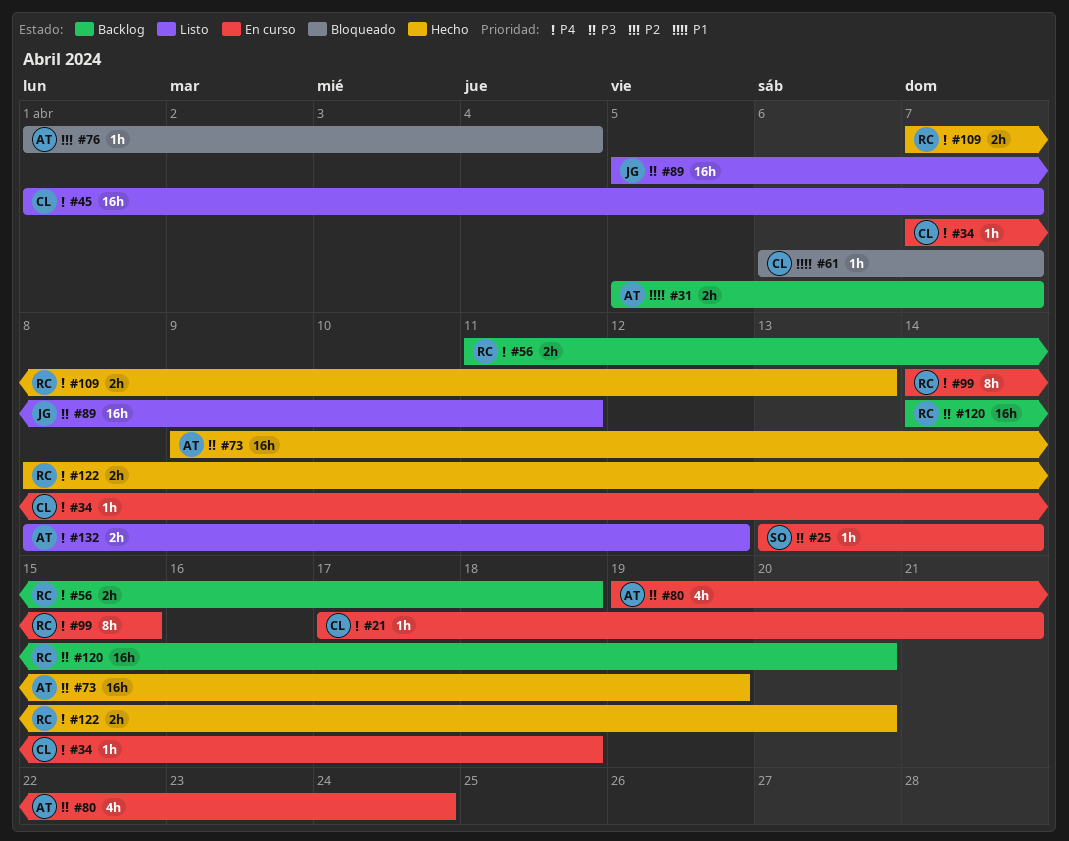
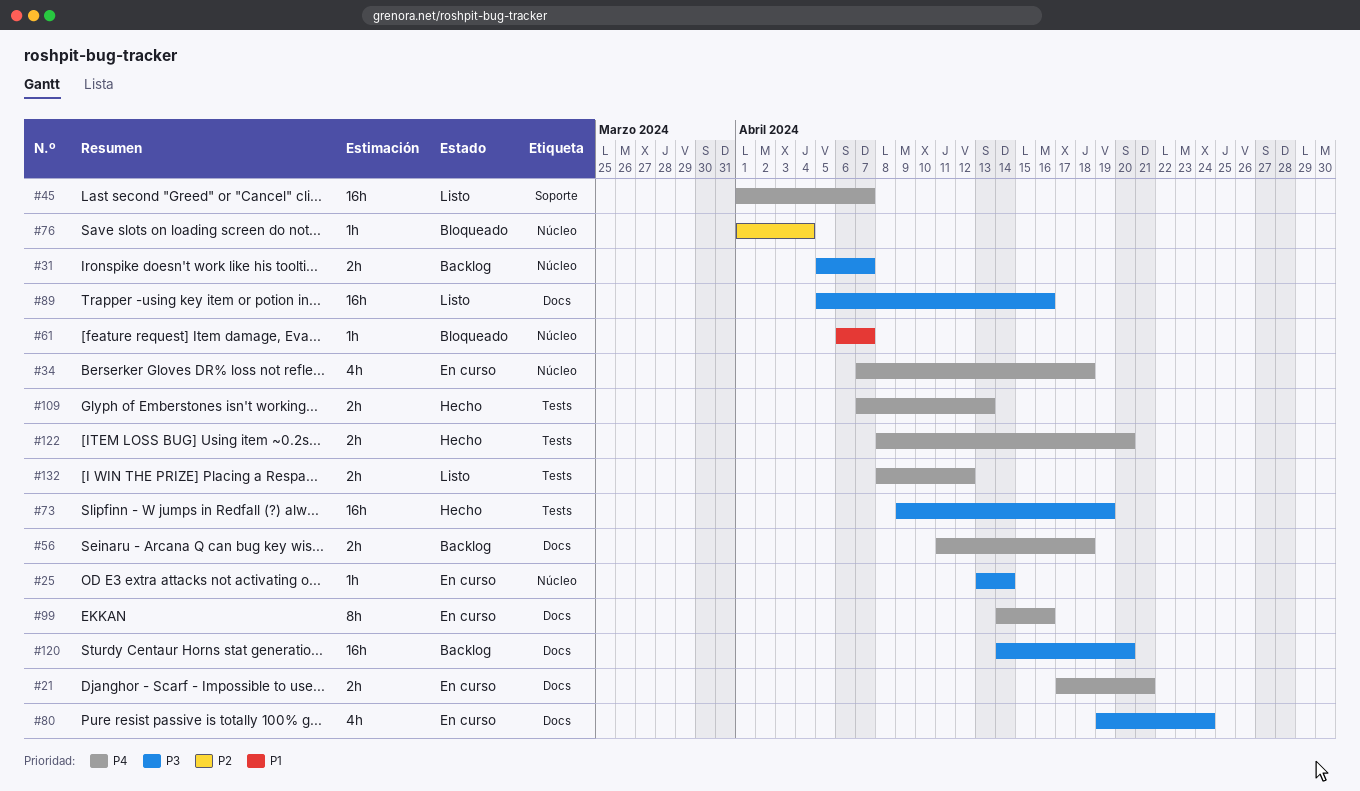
#21, estimate: 1h -> 2h
#31, priority: P1 -> P3
#34, estimate: 1h -> 4h
#89, due: Apr 11 -> Apr 16
#99, due: Apr 15 -> Apr 16

